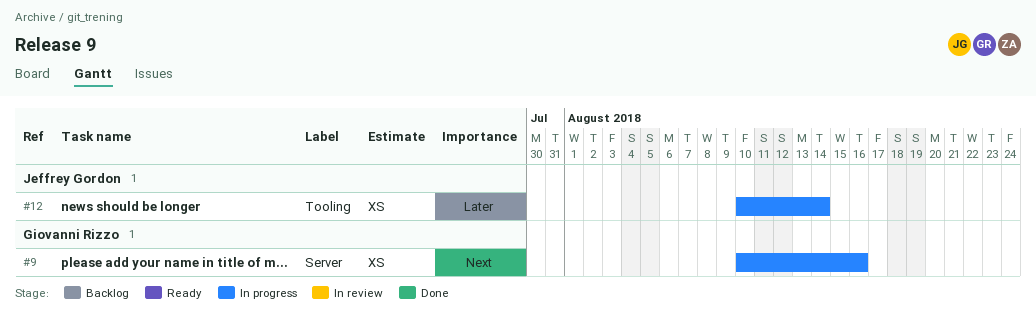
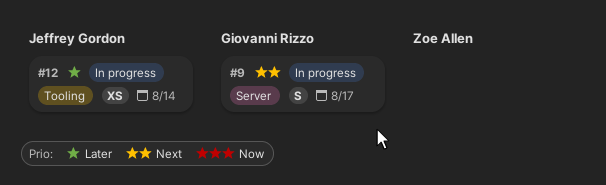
#9, estimate: XS -> S
#9, due: Aug 16 -> Aug 17

